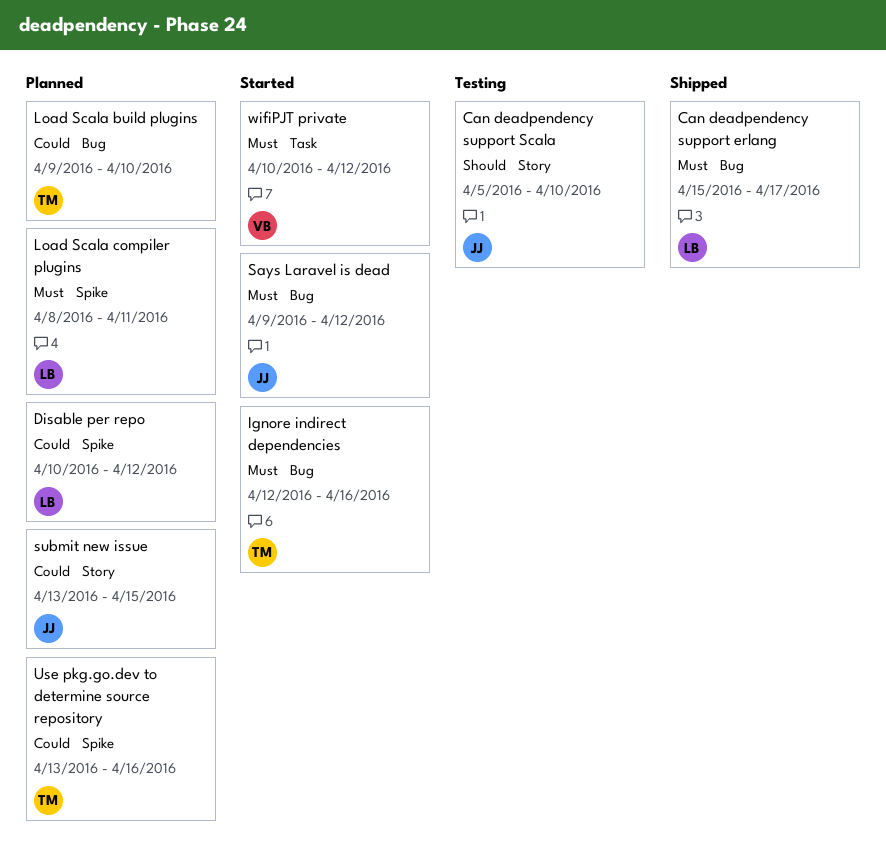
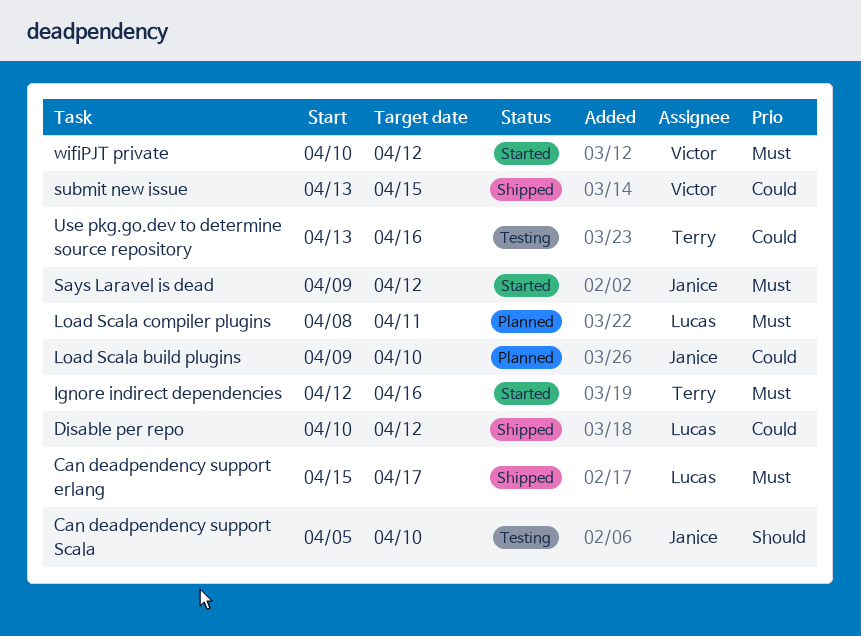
Disable per repo, status: Planned -> Shipped
Load Scala build plugins, owner: Terry -> Janice
submit new issue, status: Planned -> Shipped
submit new issue, owner: Janice -> Victor
Use pkg.go.dev to determine source repository, status: Planned -> Testing

